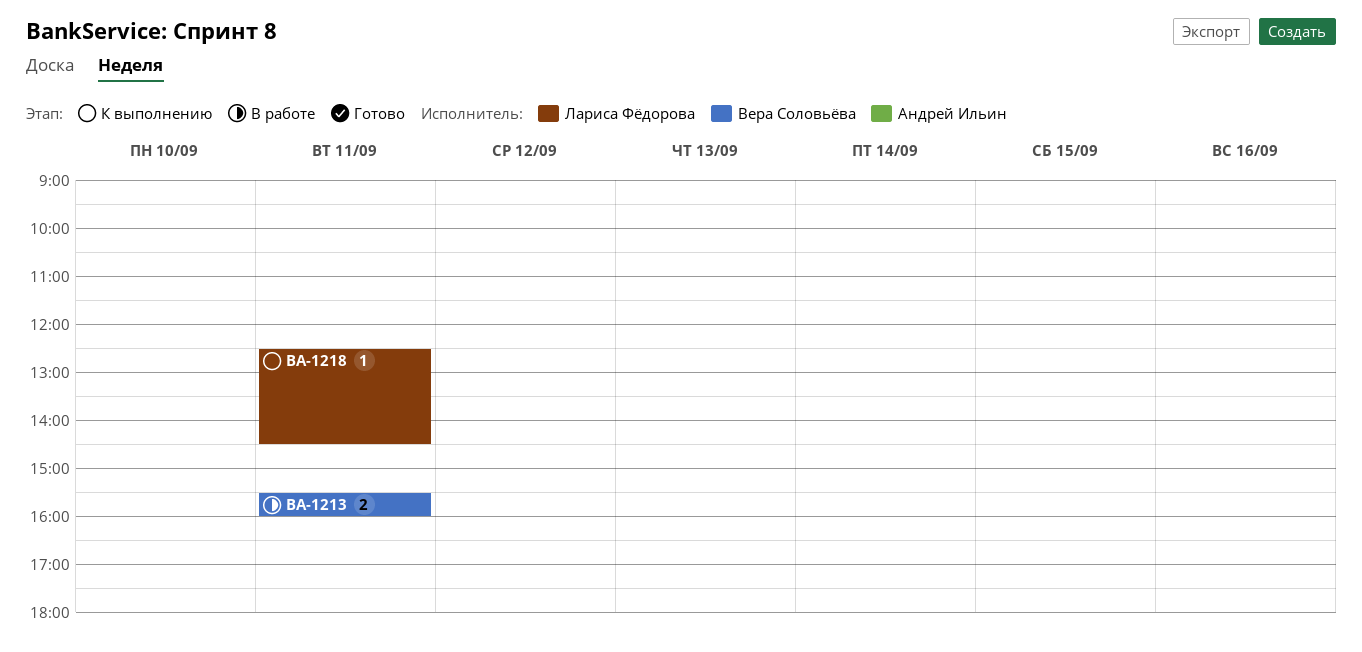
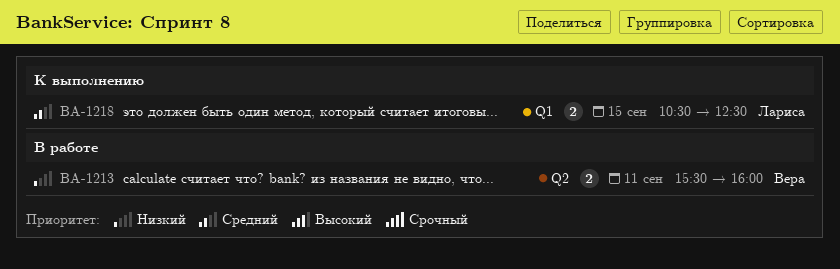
BA-1218, estimate: 1 -> 2
BA-1218, day: Sep 11 -> Sep 15
BA-1218, begins: 12:30 -> 10:30
BA-1218, ends: 14:30 -> 12:30

